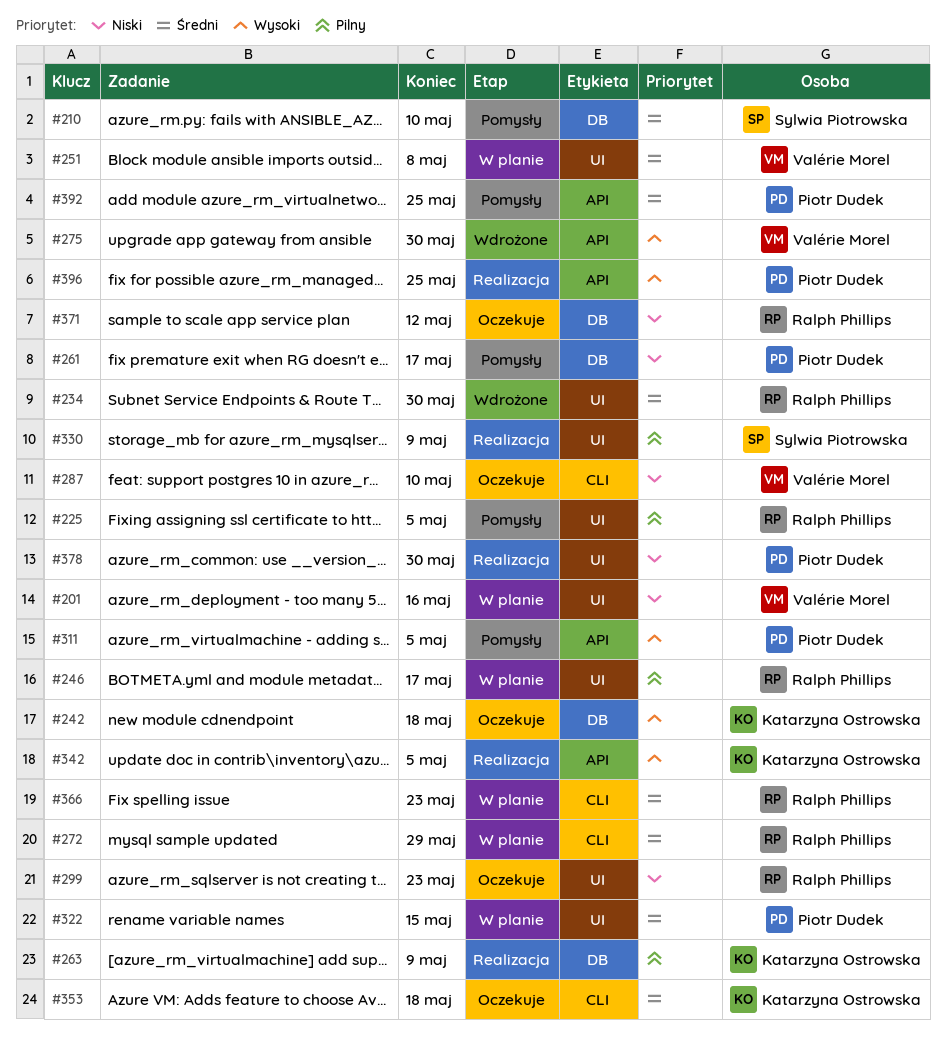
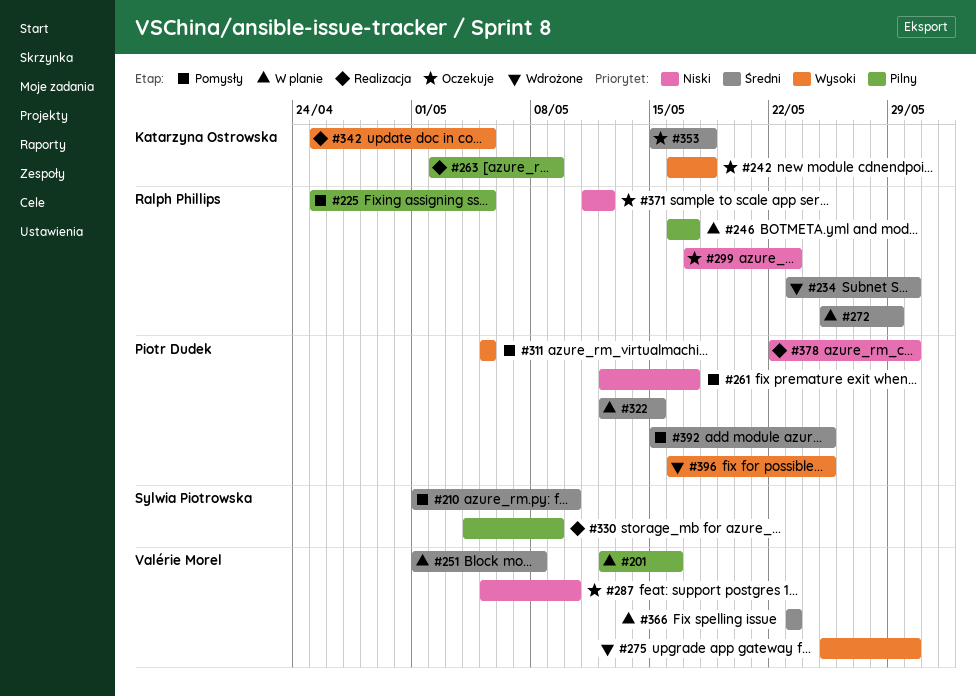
#201, priority: Niski -> Pilny
#366, owner: Ralph Phillips -> Valérie Morel
#396, status: Realizacja -> Wdrożone

